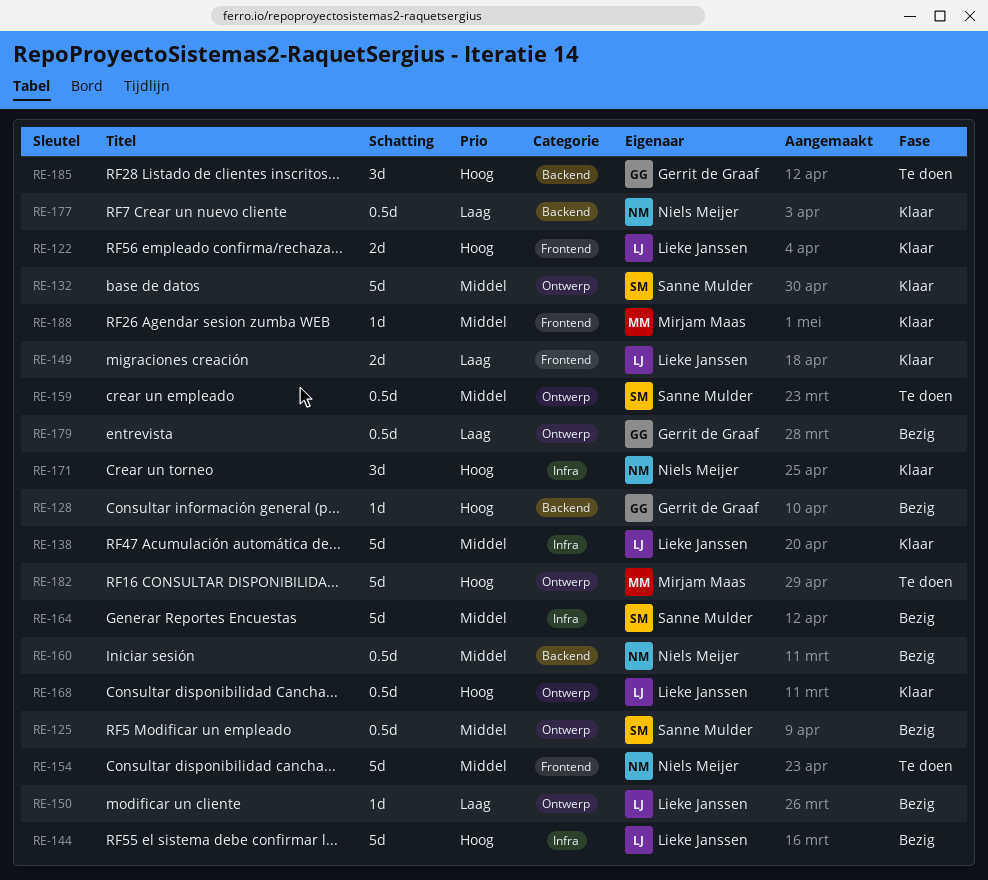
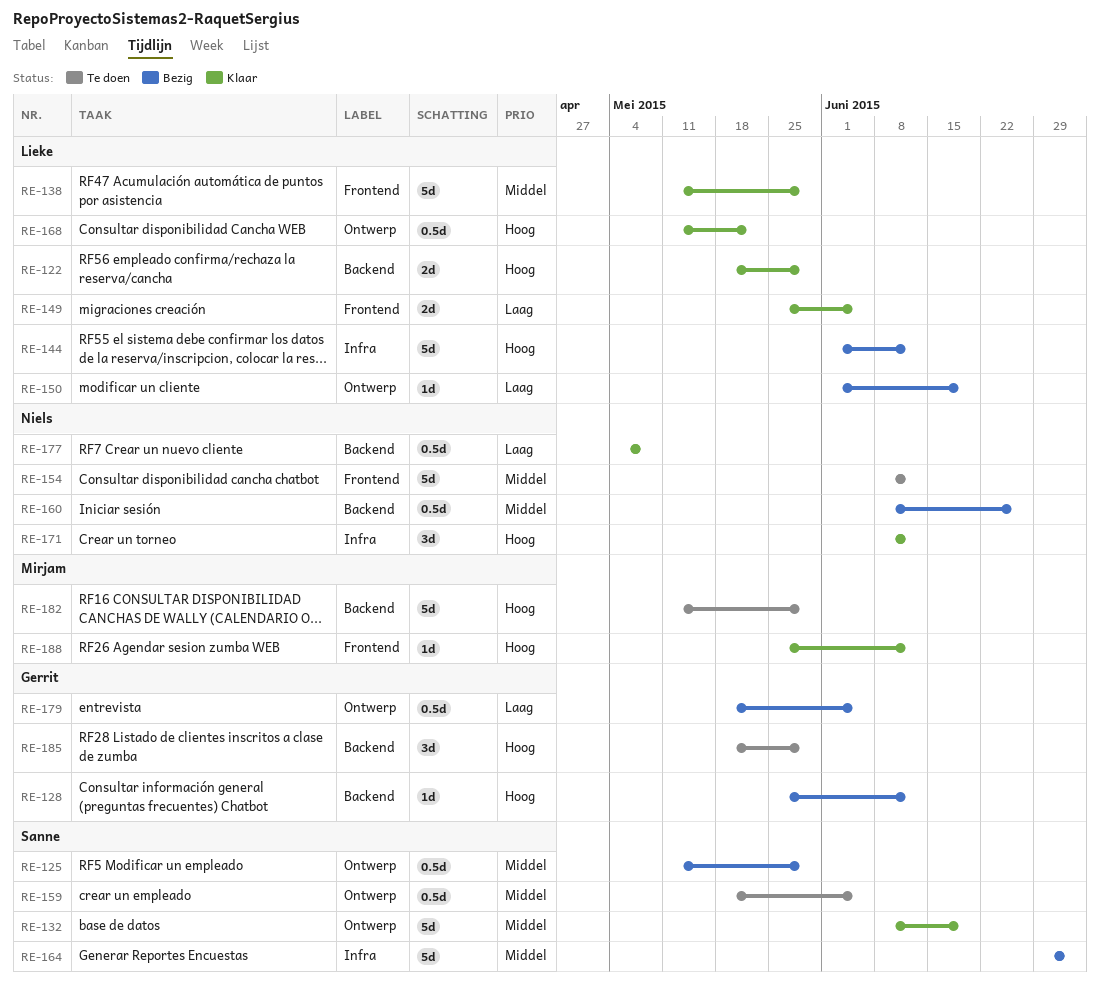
RE-122, label: Frontend -> Backend
RE-138, label: Infra -> Frontend
RE-182, label: Ontwerp -> Backend
RE-188, priority: Middel -> Hoog

